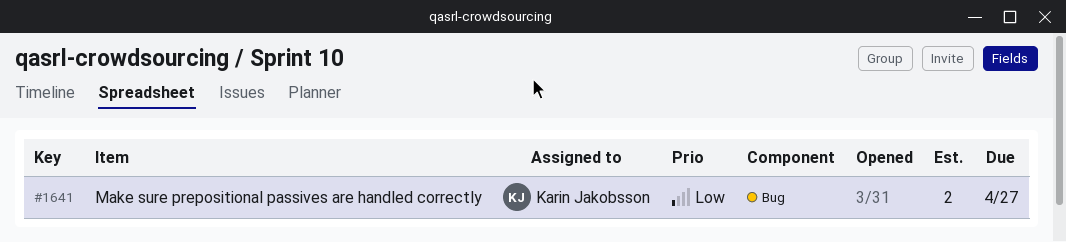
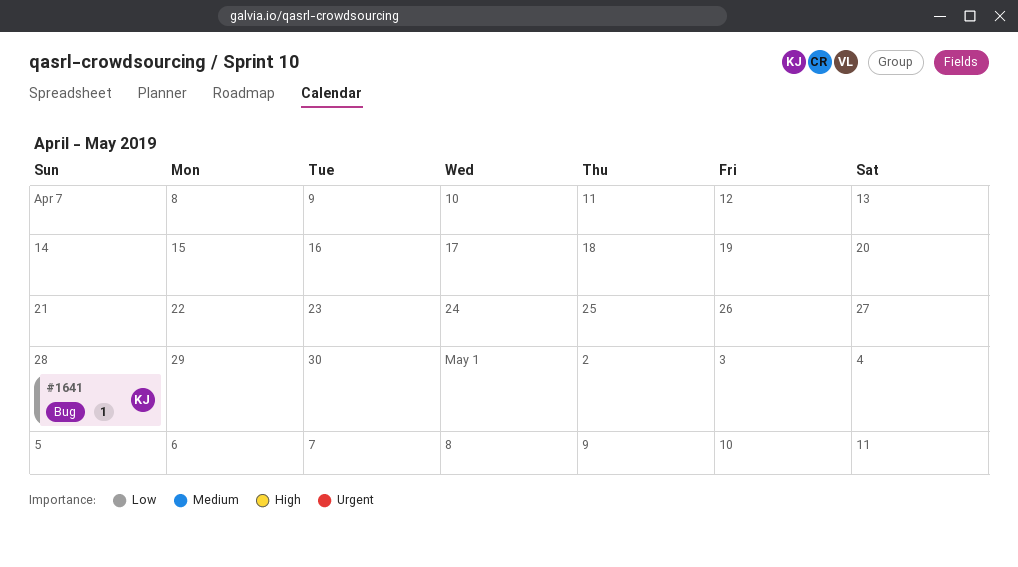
#1641, estimate: 2 -> 1
#1641, due: Apr 27 -> Apr 28

